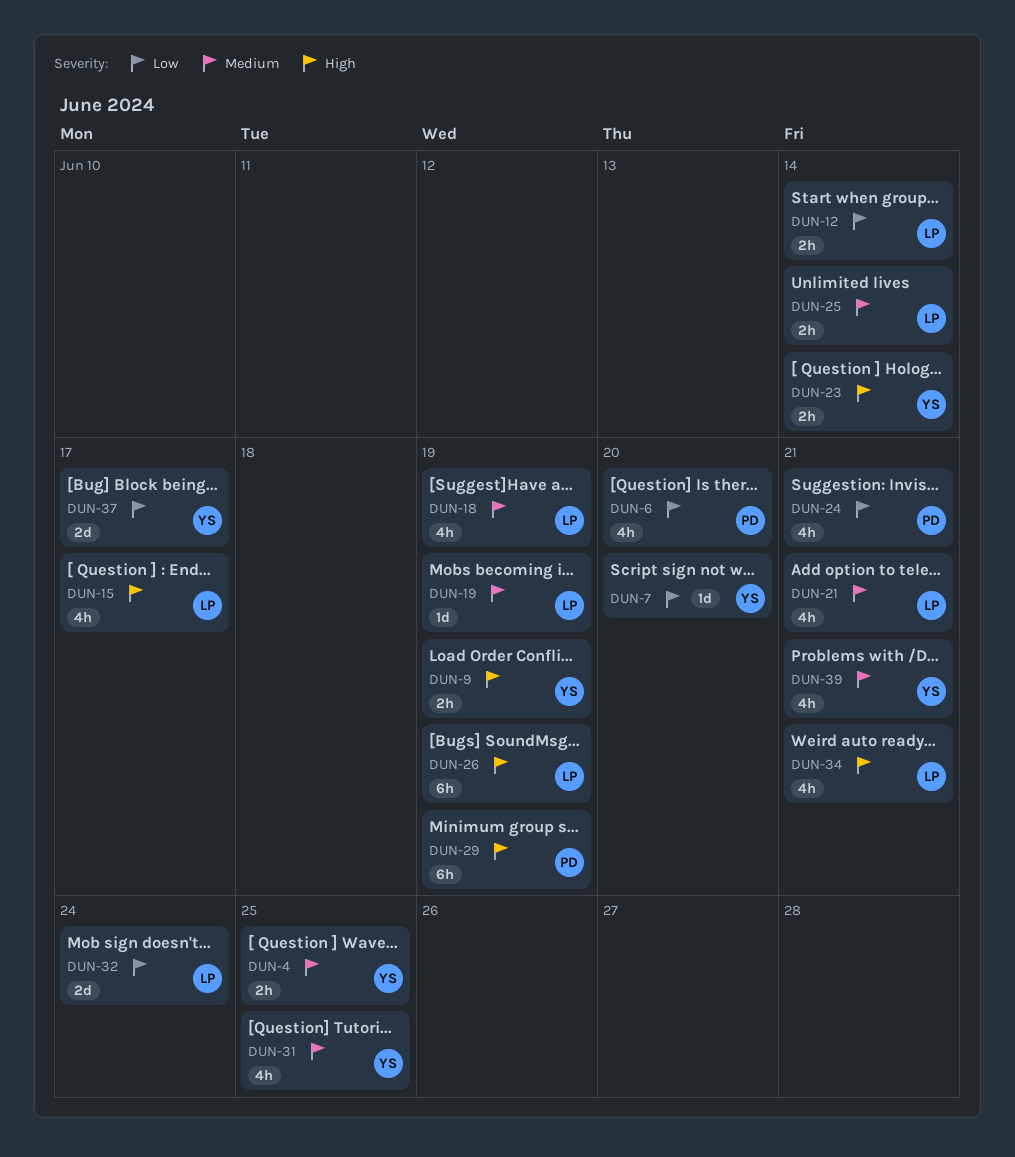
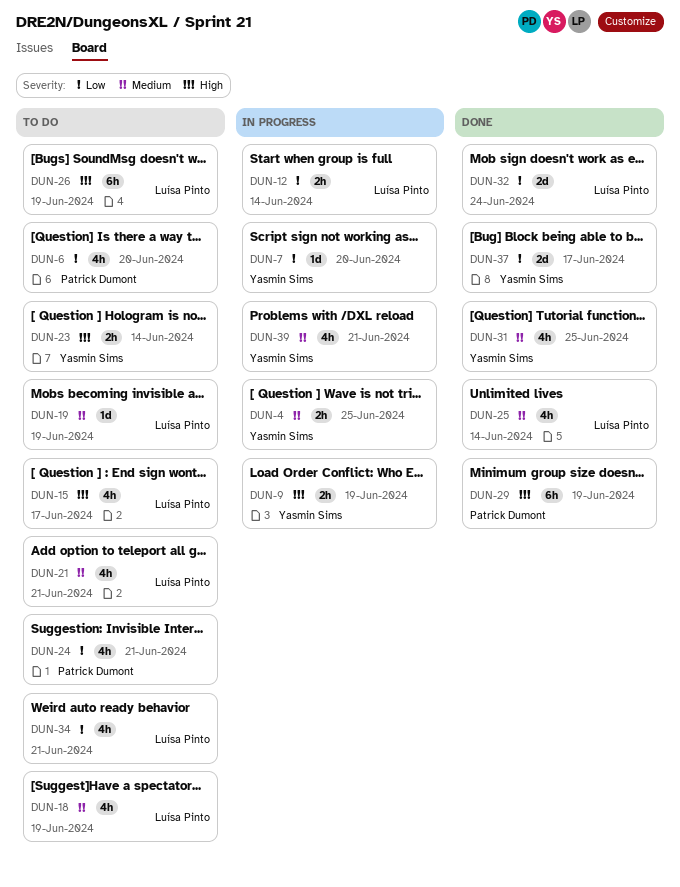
DUN-25, estimate: 2h -> 4h
DUN-34, priority: High -> Low

